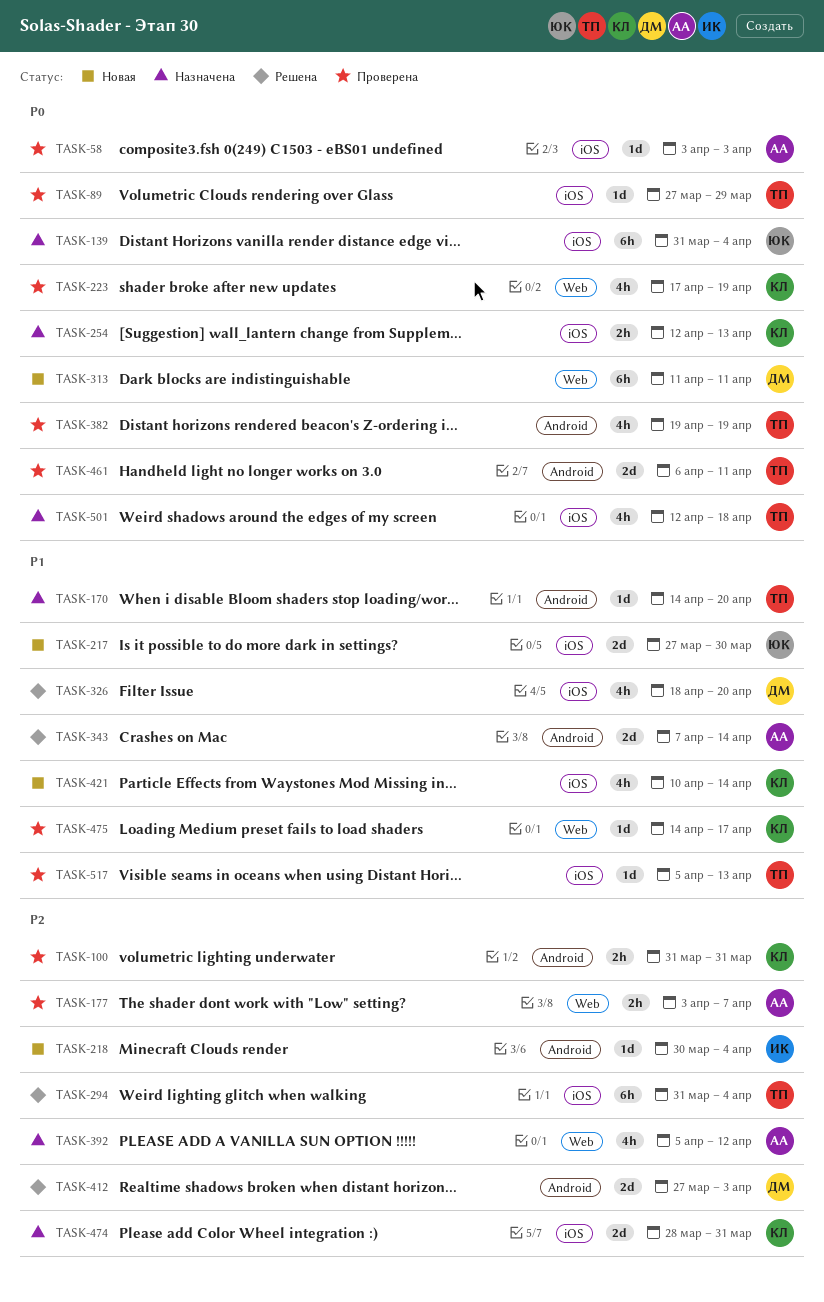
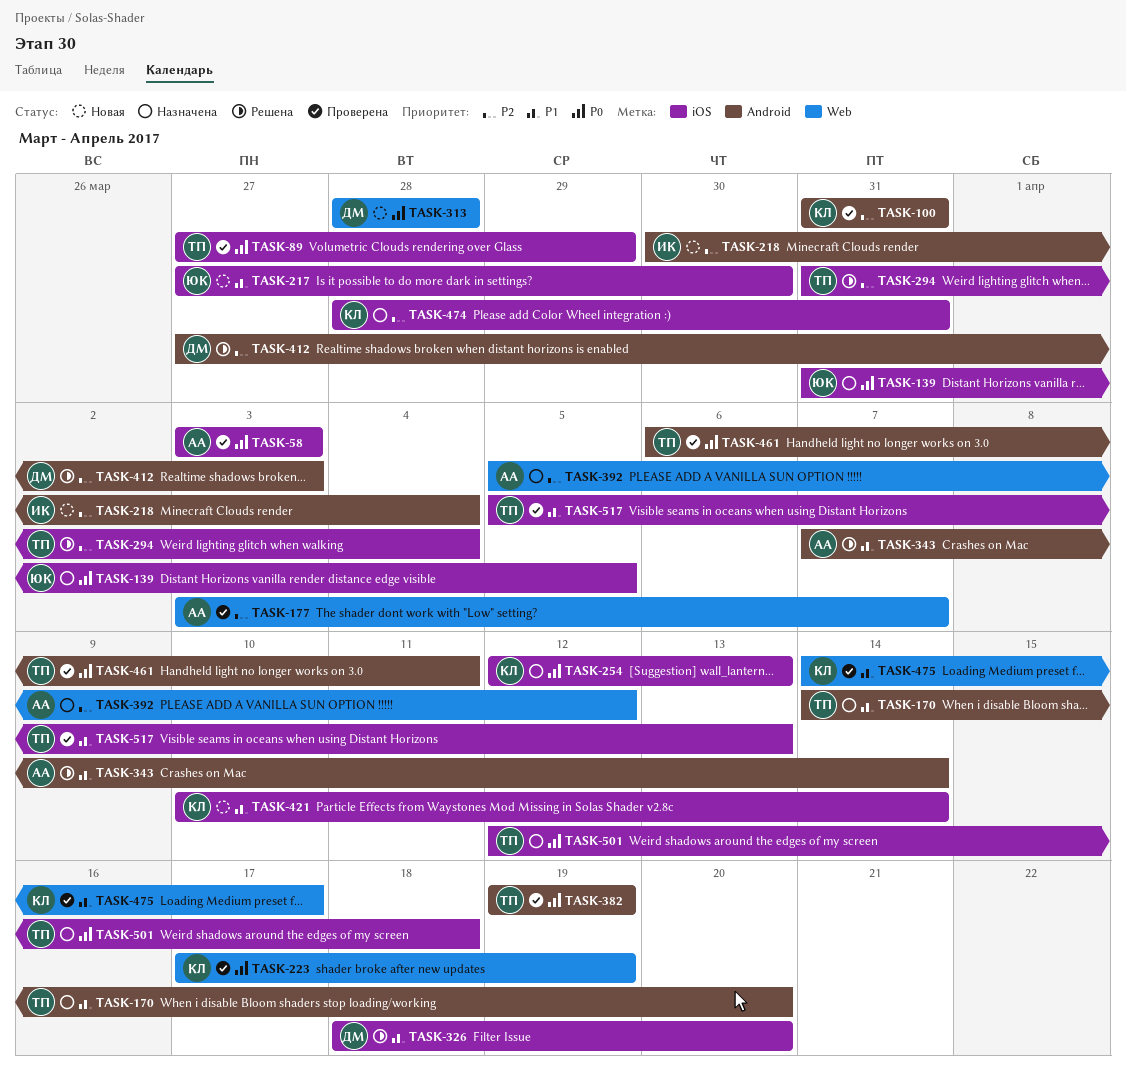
TASK-139, due: Apr 4 -> Apr 5
TASK-313, start: Apr 11 -> Mar 28
TASK-313, due: Apr 11 -> Mar 28

